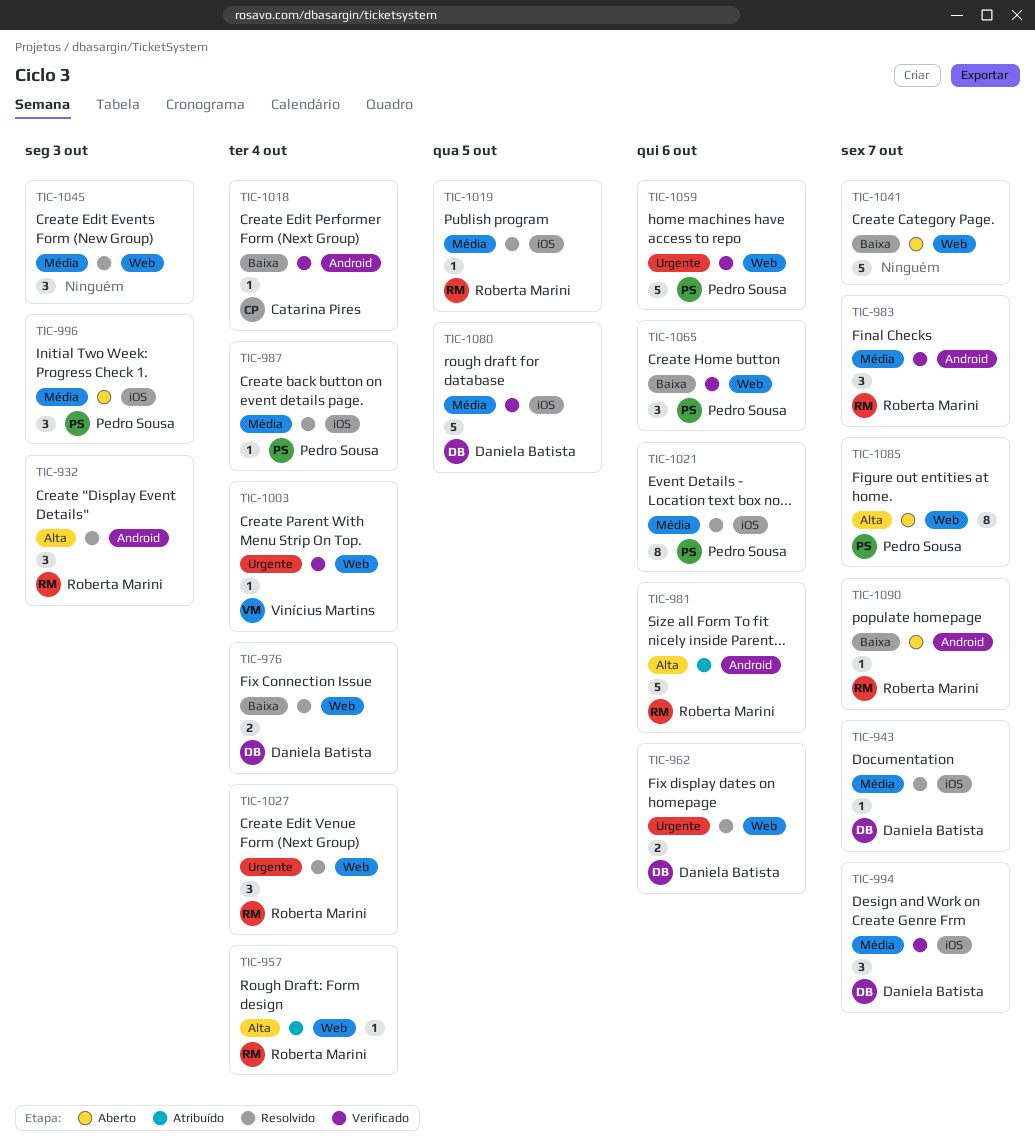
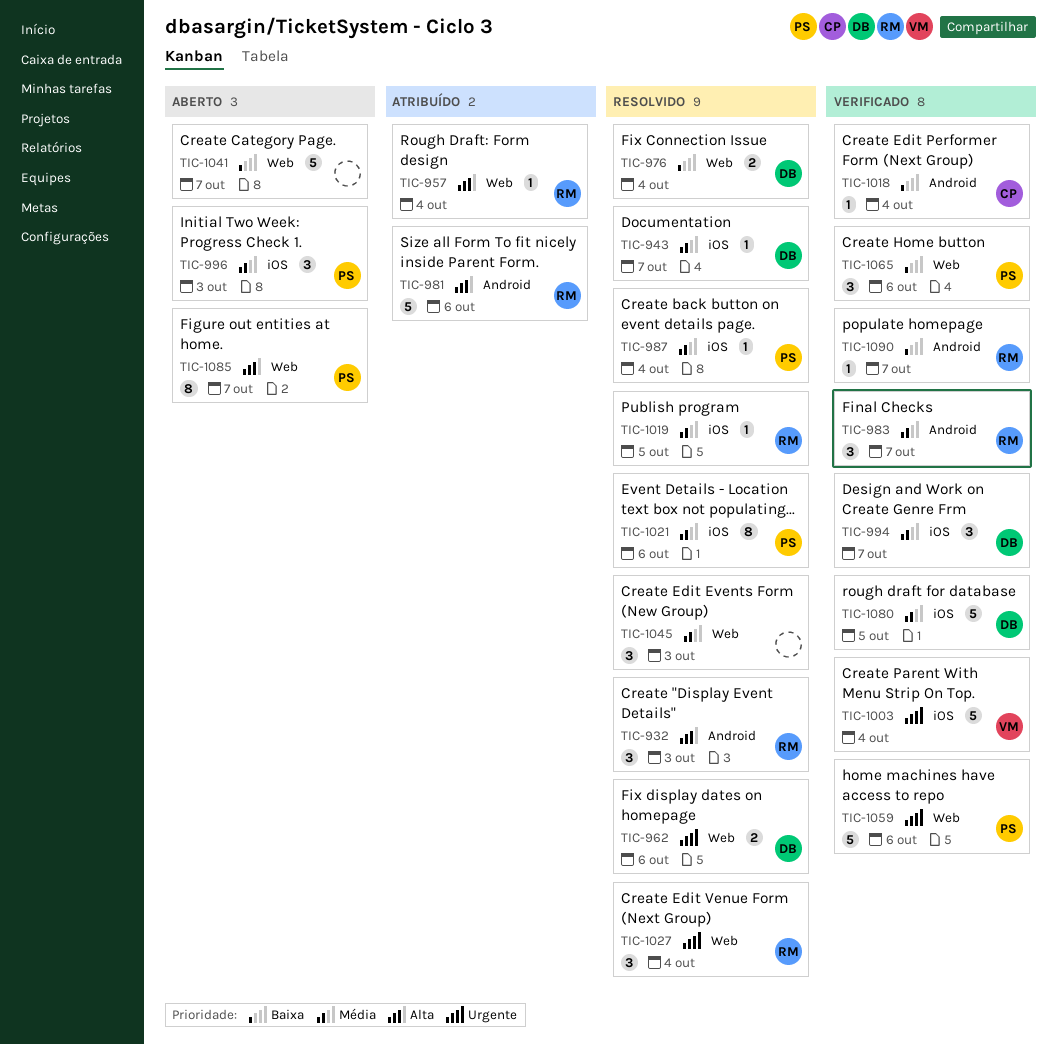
TIC-1003, label: Web -> iOS
TIC-1003, estimate: 1 -> 5
TIC-1090, status: Aberto -> Verificado

